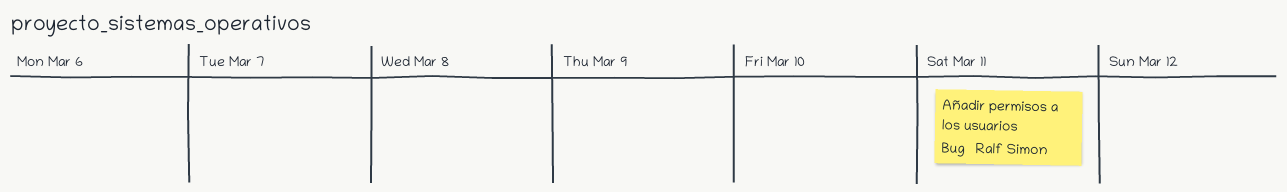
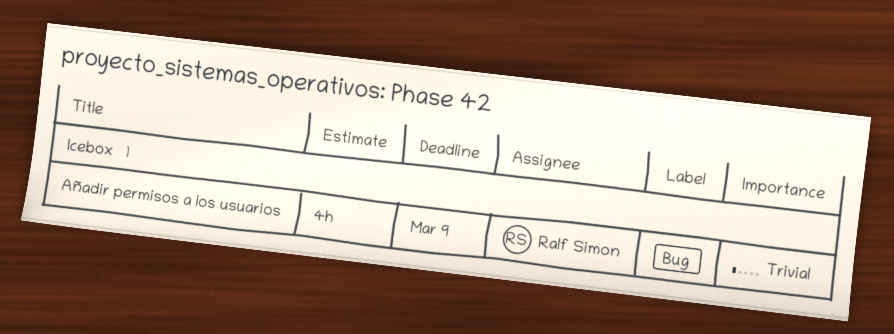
Añadir permisos a los usuarios, due: Mar 11 -> Mar 9

